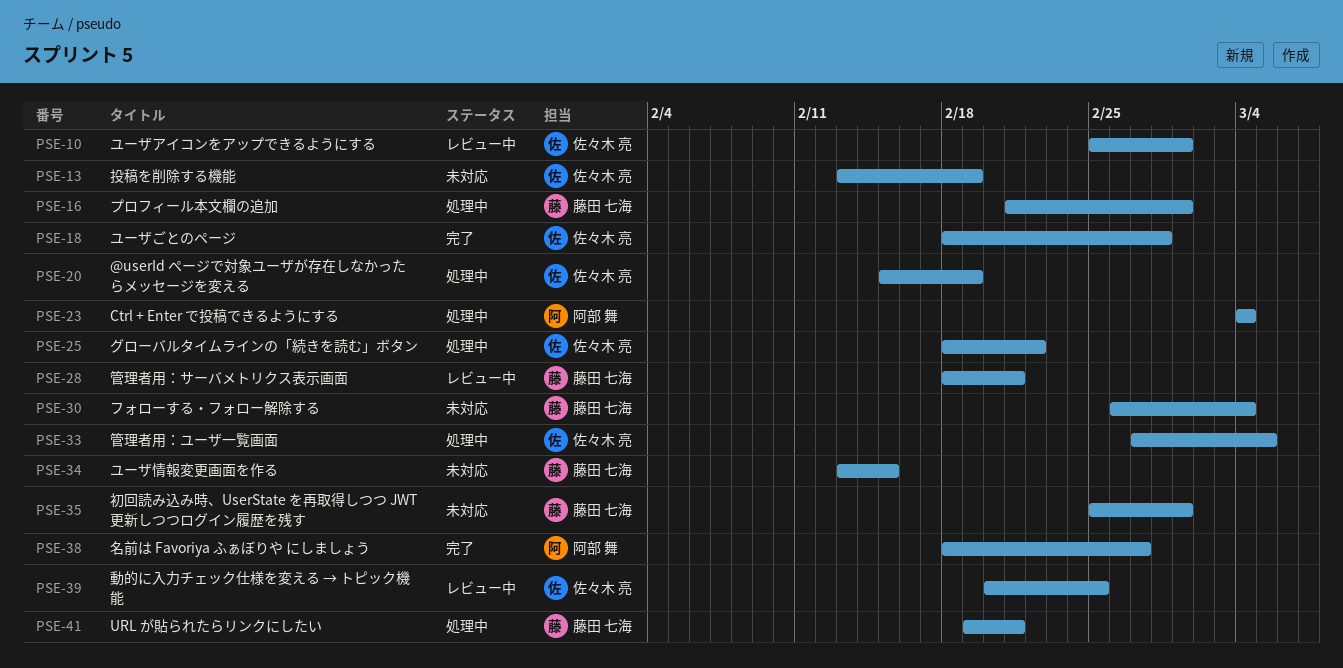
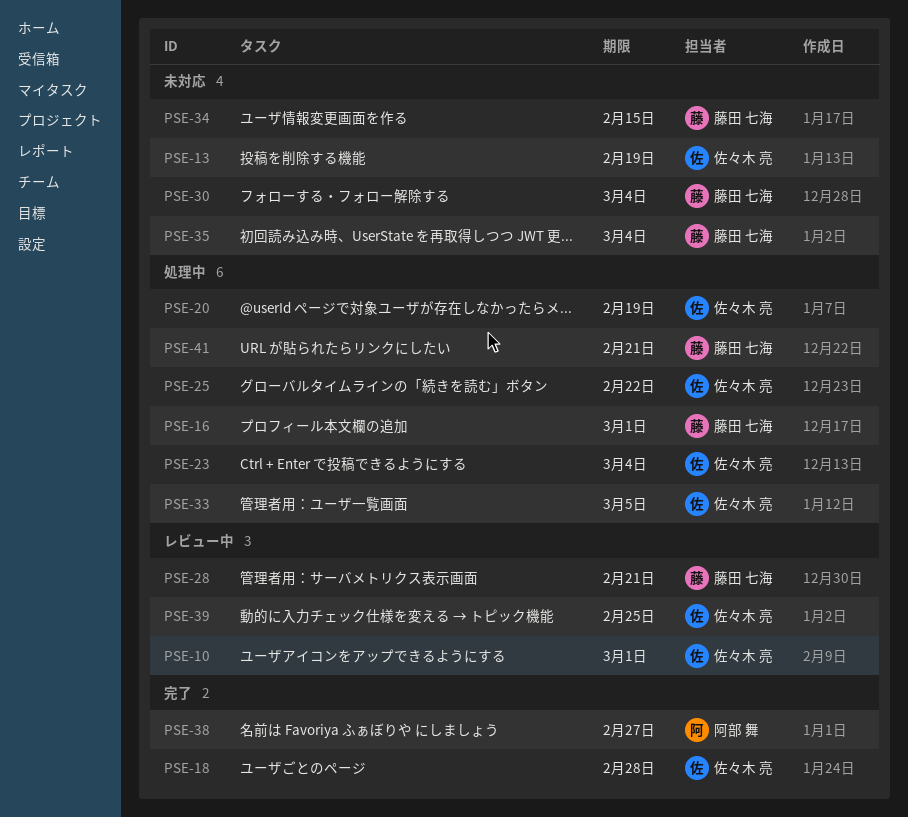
PSE-23, owner: 阿部 舞 -> 佐々木 亮
PSE-35, due: Mar 1 -> Mar 4

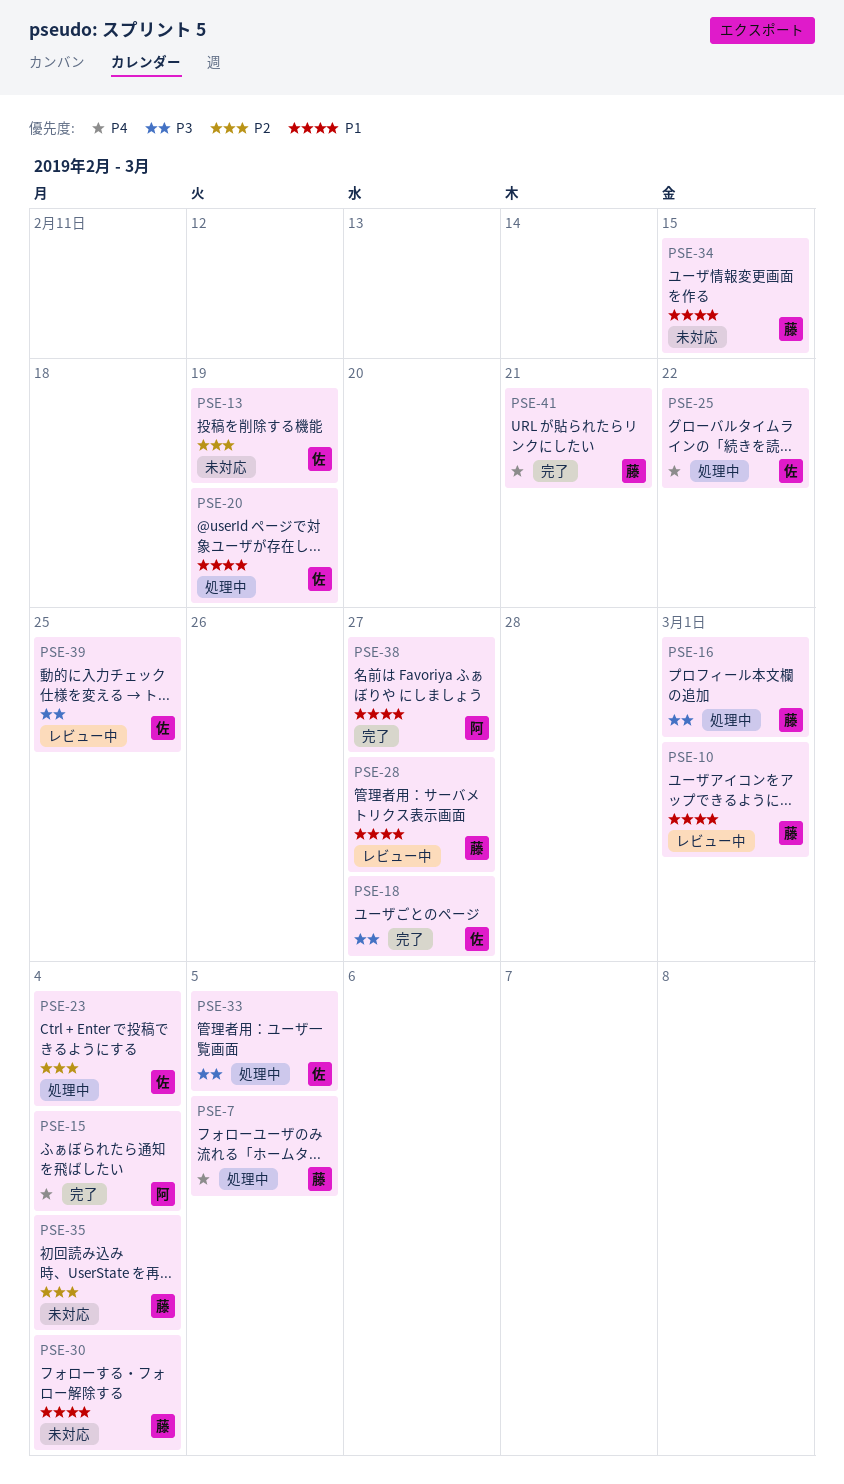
PSE-7: none -> present
PSE-10, owner: 佐々木 亮 -> 藤田 七海
PSE-15: none -> present
PSE-18, due: Feb 28 -> Feb 27
PSE-28, due: Feb 21 -> Feb 27
PSE-41, status: 処理中 -> 完了

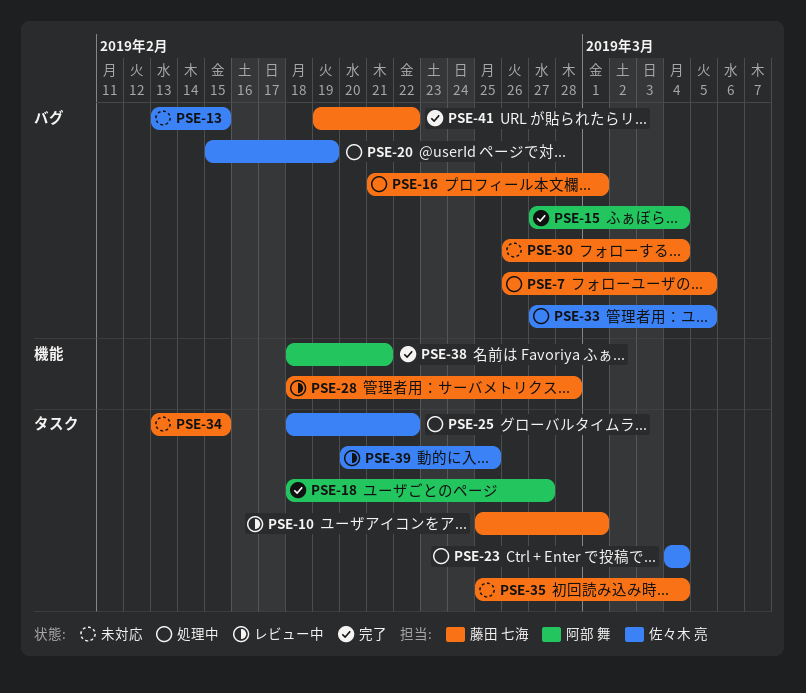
PSE-13, due: Feb 19 -> Feb 15
PSE-18, owner: 佐々木 亮 -> 阿部 舞
PSE-28, due: Feb 27 -> Feb 28
PSE-38, due: Feb 27 -> Feb 21
PSE-41, due: Feb 21 -> Feb 22

